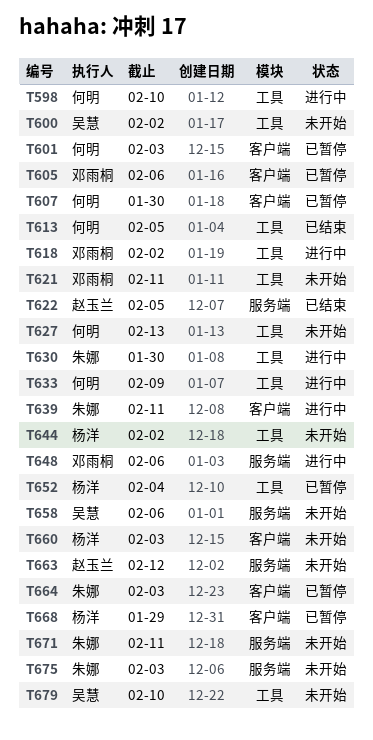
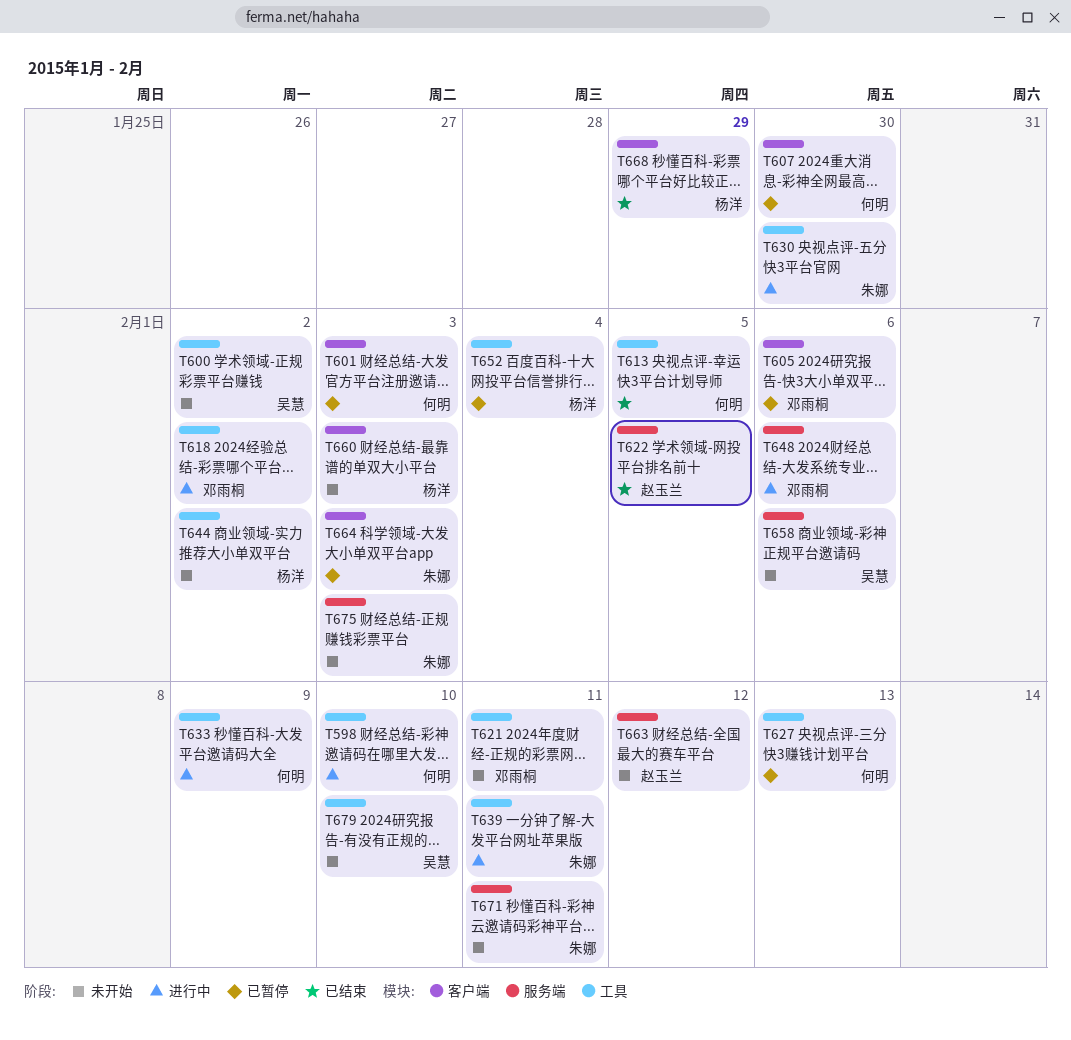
T627, status: 未开始 -> 已暂停
T639, label: 客户端 -> 工具
T668, status: 已暂停 -> 已结束

